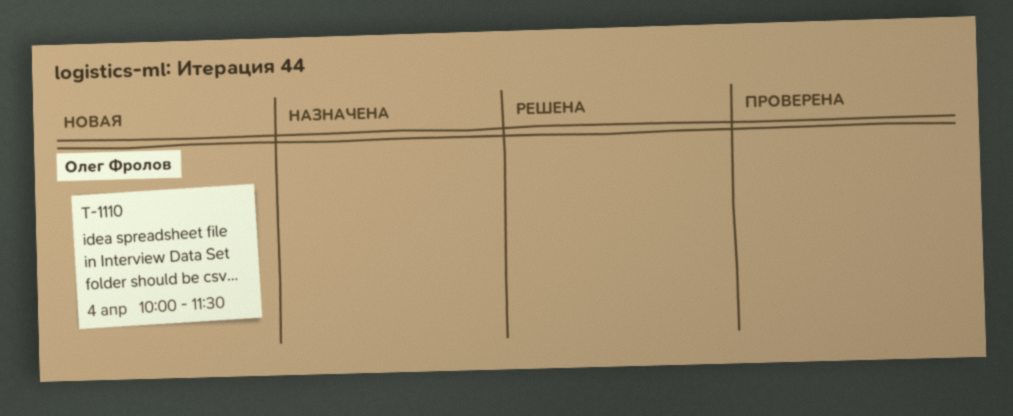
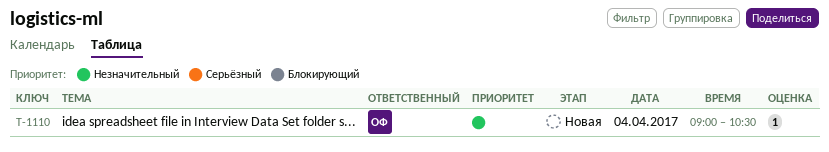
T-1110, begins: 10:00 -> 09:00
T-1110, ends: 11:30 -> 10:30

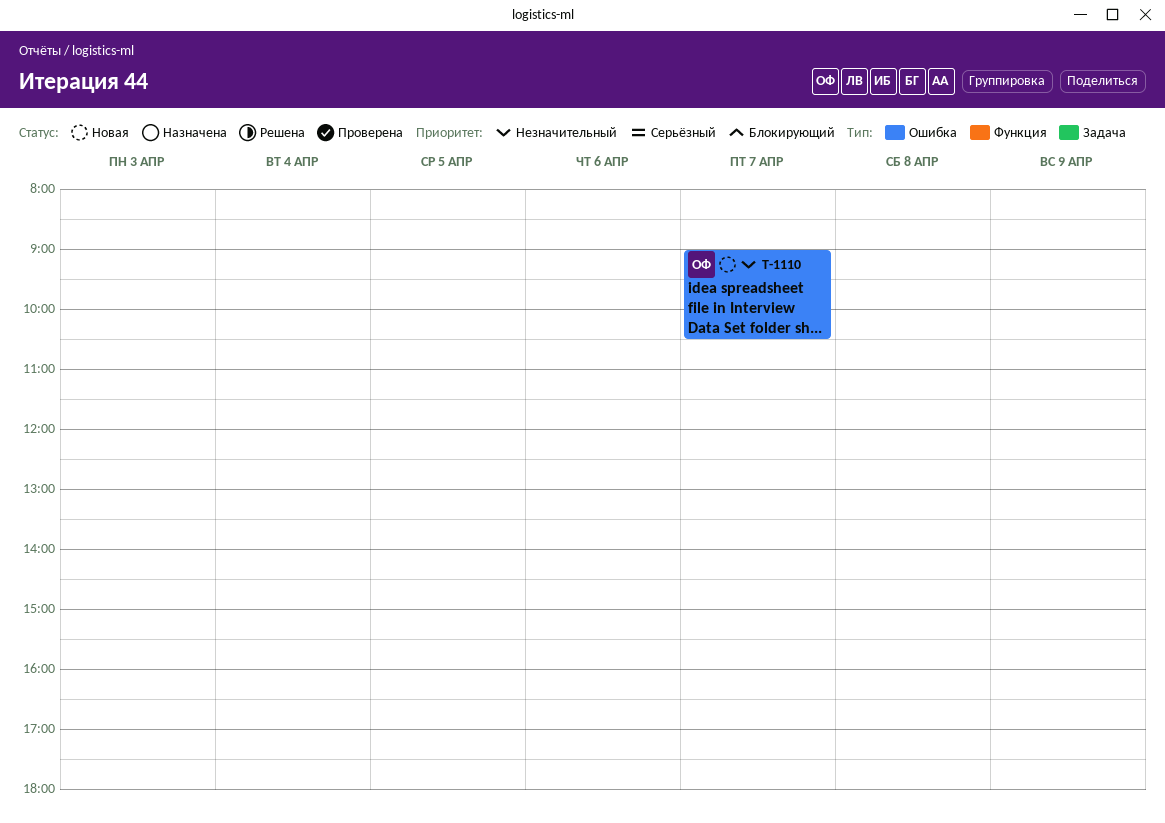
T-1110, day: Apr 4 -> Apr 7

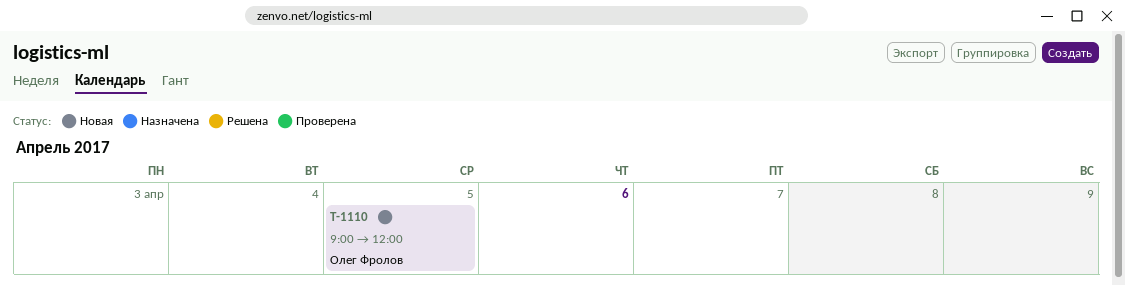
T-1110, day: Apr 7 -> Apr 5
T-1110, ends: 10:30 -> 12:00

